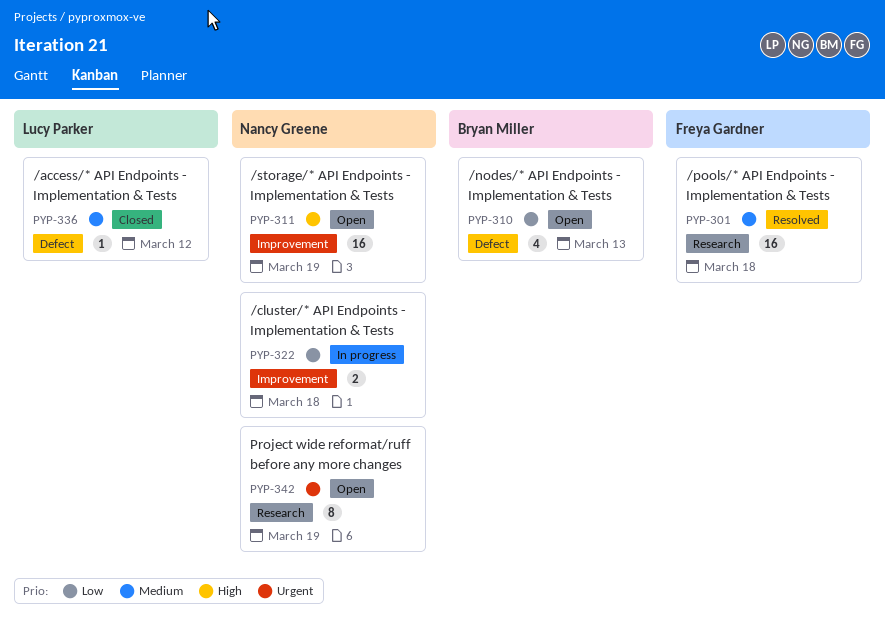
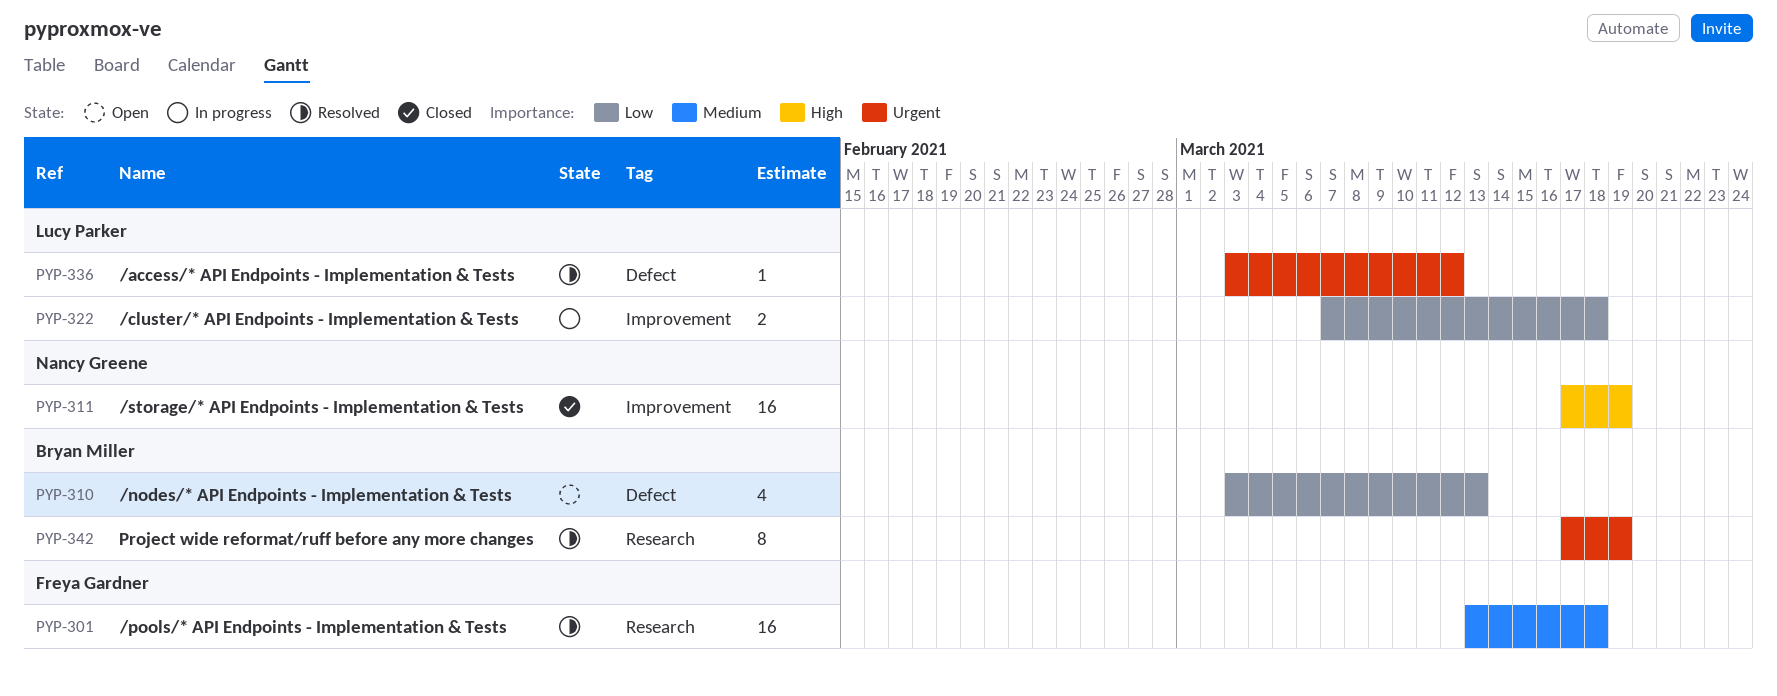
PYP-311, status: Open -> Closed
PYP-322, owner: Nancy Greene -> Lucy Parker
PYP-336, status: Closed -> Resolved
PYP-336, priority: Medium -> Urgent
PYP-342, status: Open -> Resolved
PYP-342, owner: Nancy Greene -> Bryan Miller

